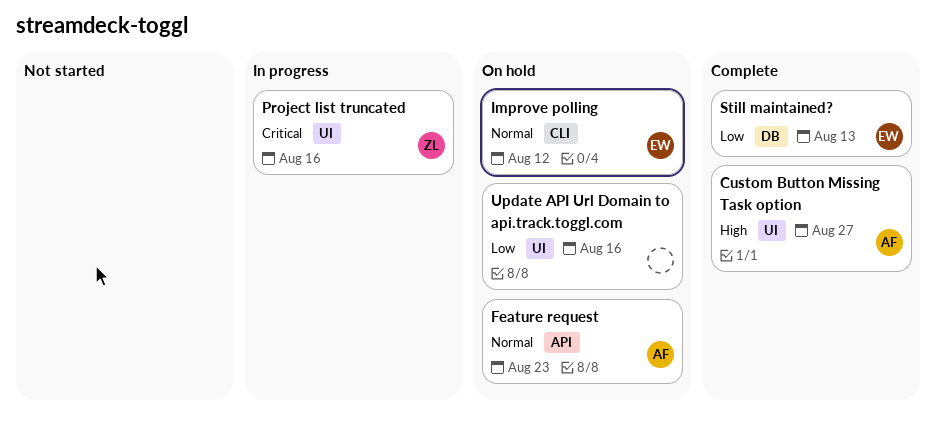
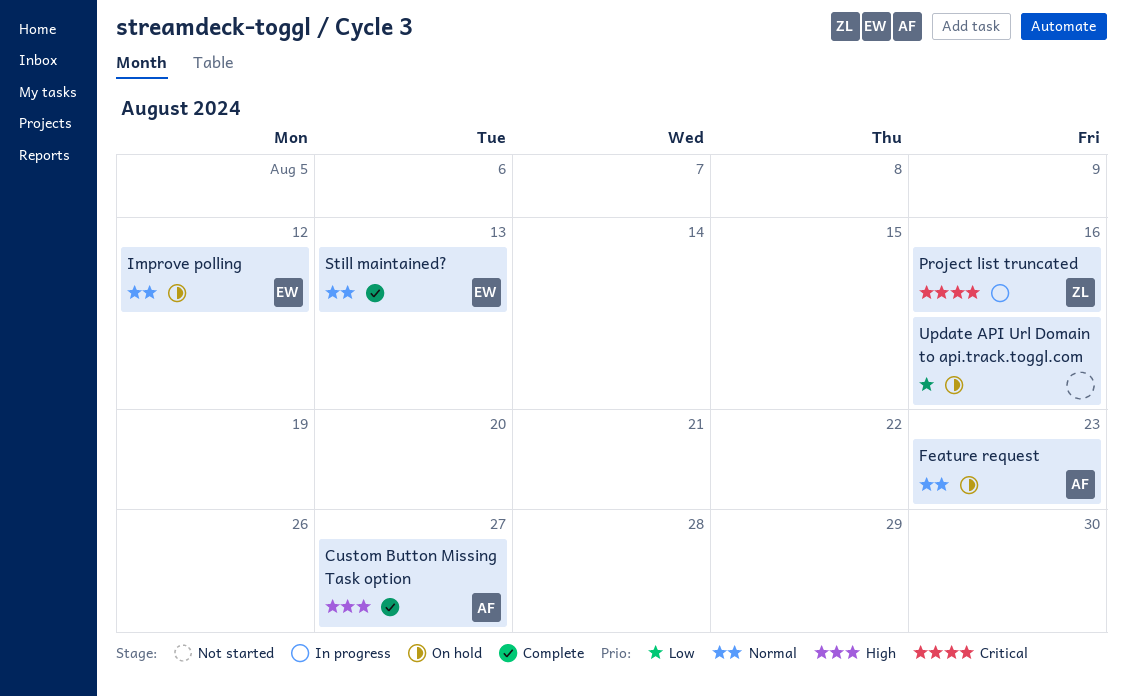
Still maintained?, priority: Low -> Normal

